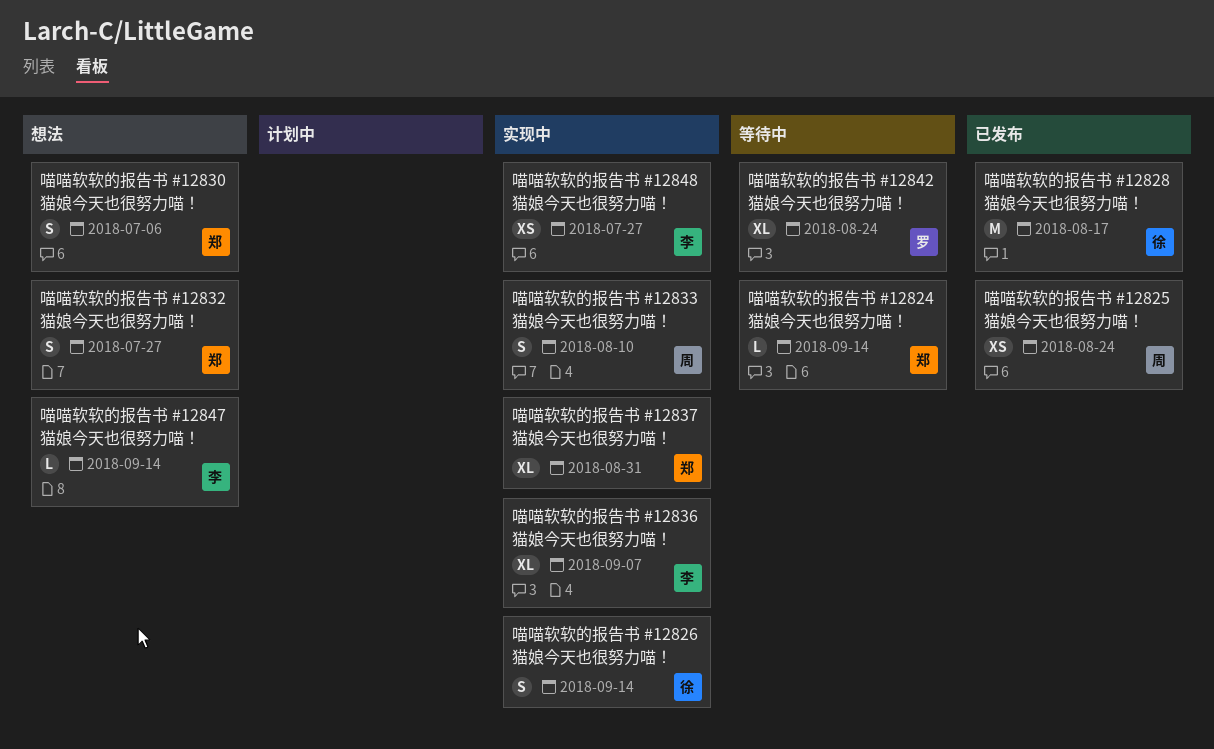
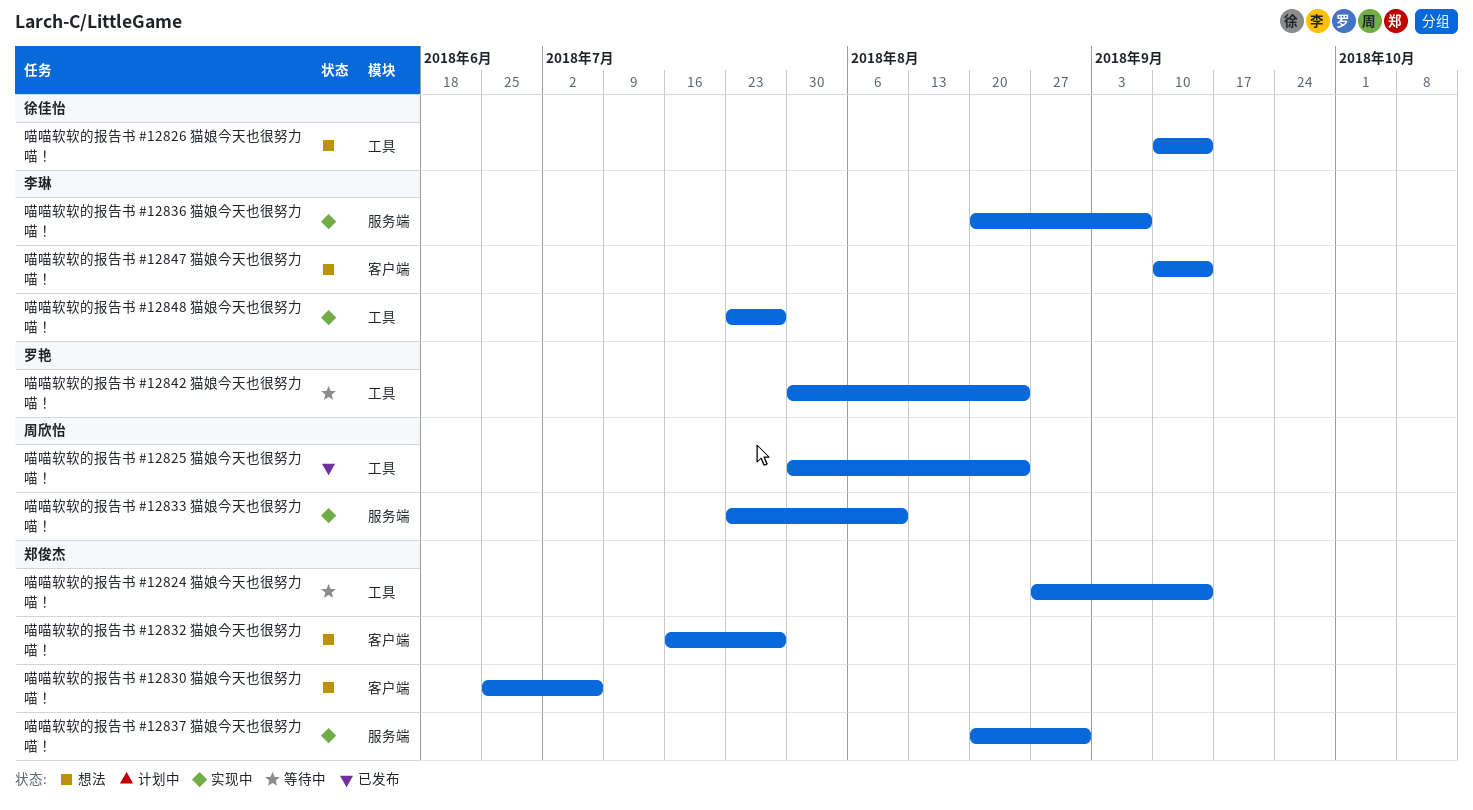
喵喵软软的报告书 #12826 猫娘今天也很努力喵！, status: 实现中 -> 想法
喵喵软软的报告书 #12828 猫娘今天也很努力喵！: present -> none

